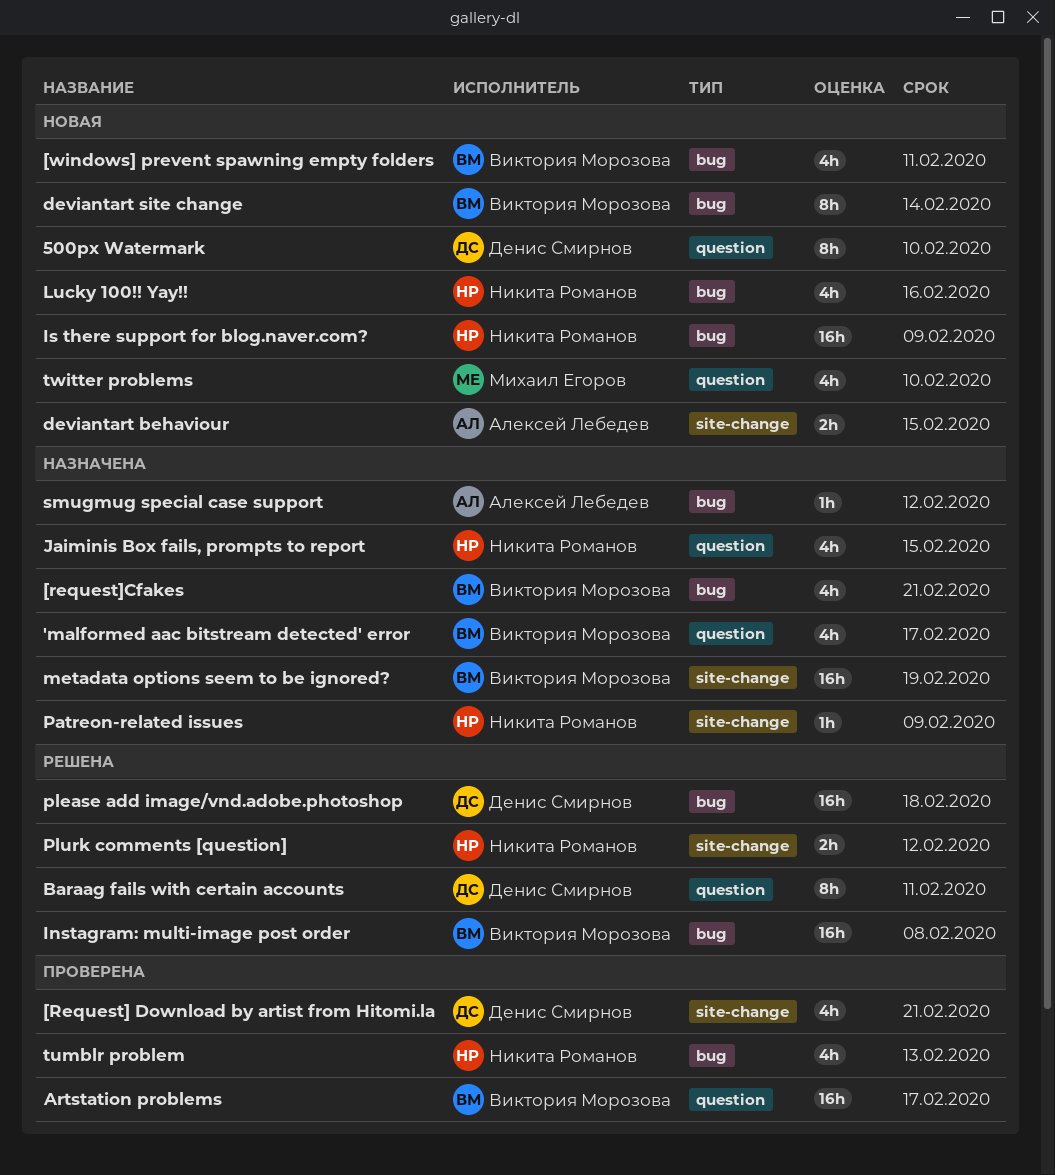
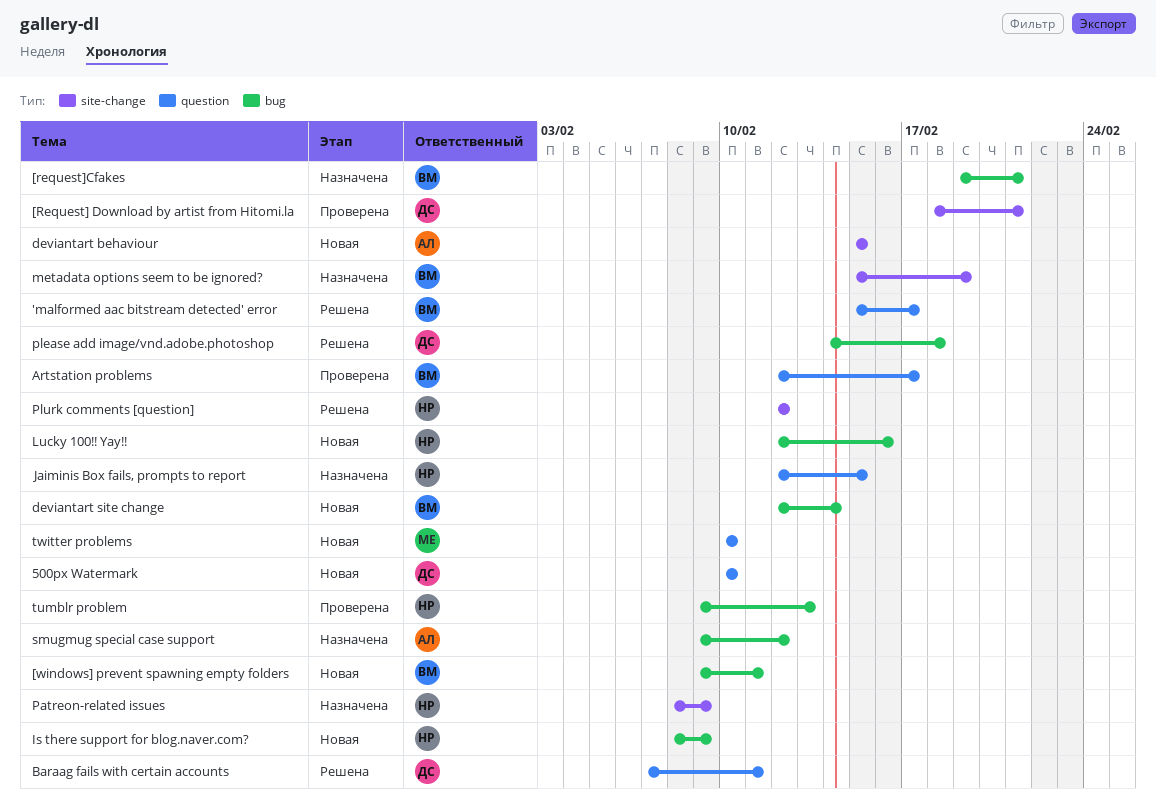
'malformed aac bitstream detected' error, status: Назначена -> Решена
Instagram: multi-image post order: present -> none

